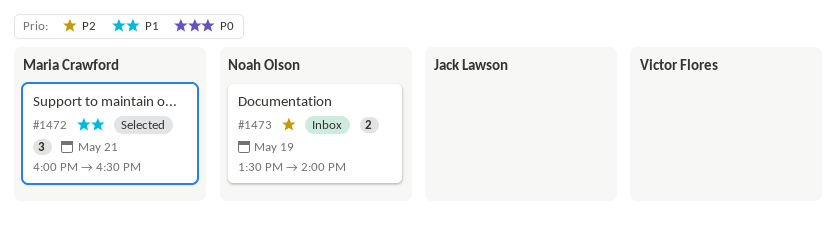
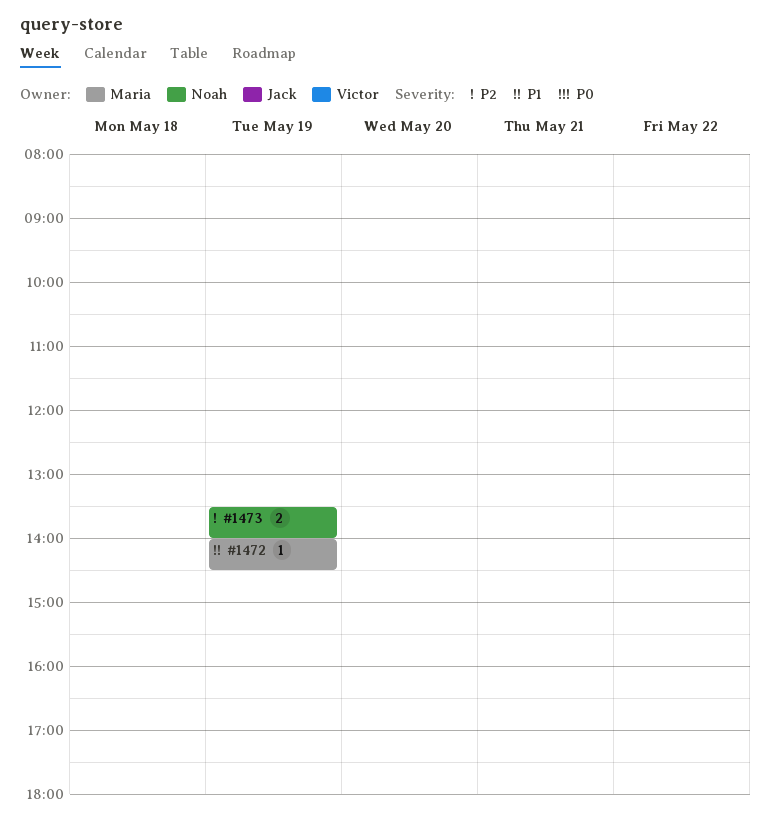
#1472, estimate: 3 -> 1
#1472, day: May 21 -> May 19
#1472, begins: 16:00 -> 14:00
#1472, ends: 16:30 -> 14:30

